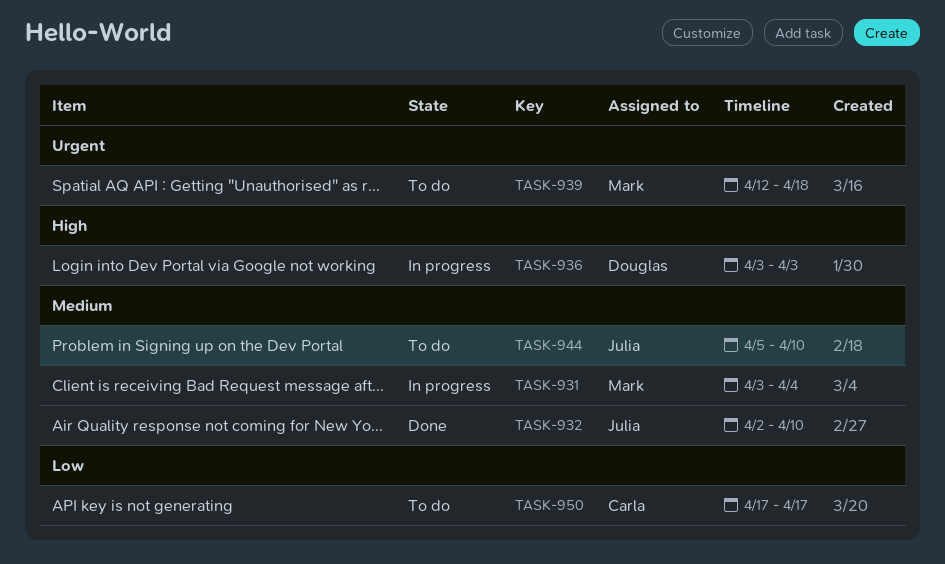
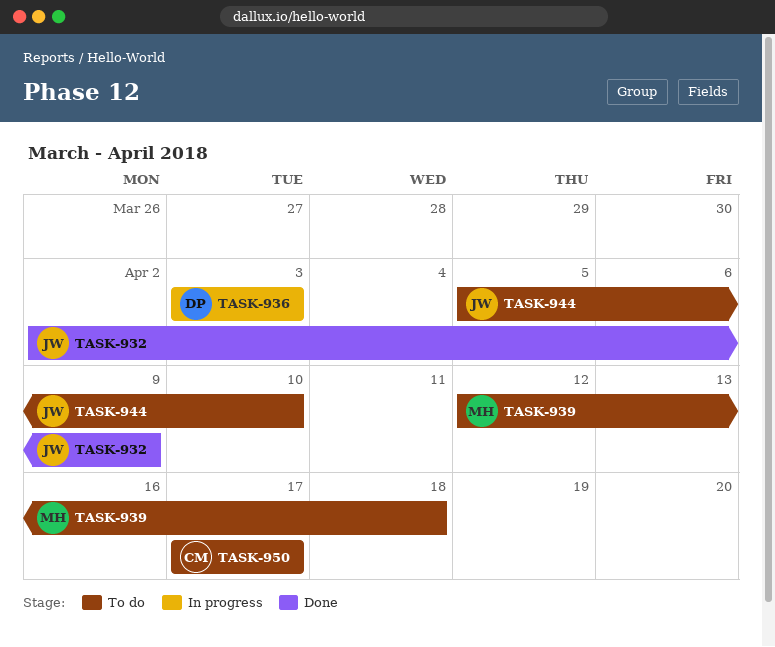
TASK-931: present -> none
TASK-932, due: Apr 10 -> Apr 9

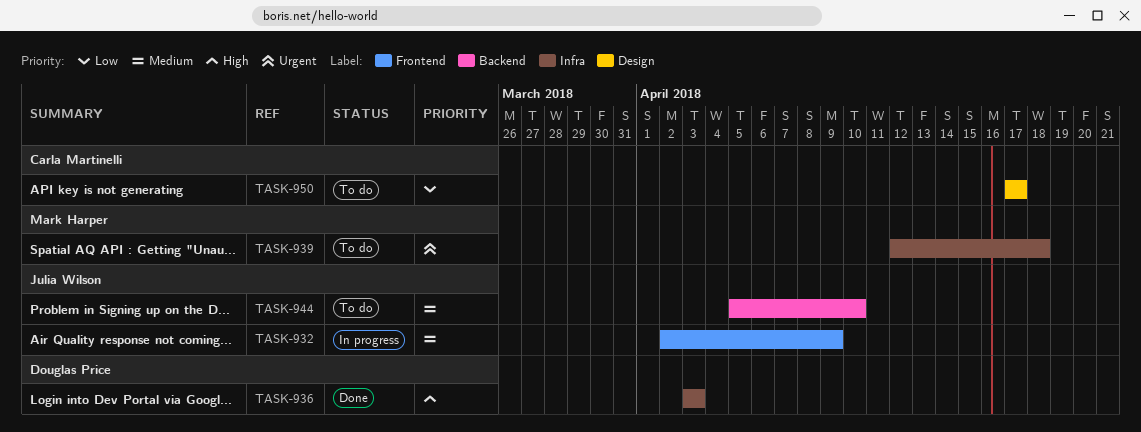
TASK-932, status: Done -> In progress
TASK-936, status: In progress -> Done

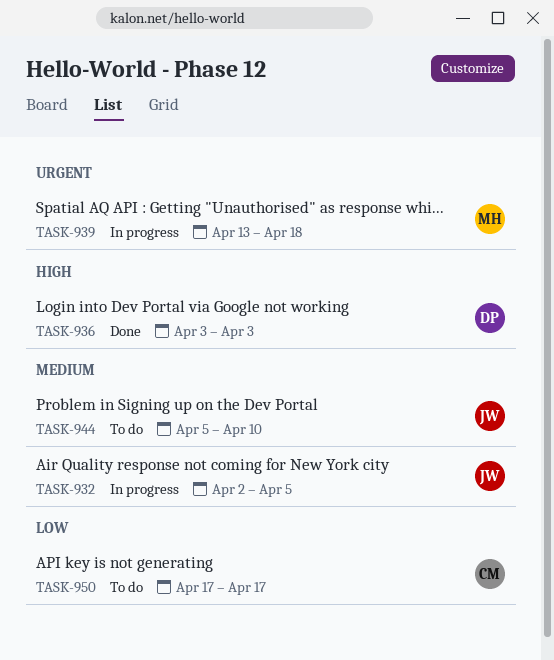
TASK-932, due: Apr 9 -> Apr 5
TASK-939, status: To do -> In progress
TASK-939, start: Apr 12 -> Apr 13

